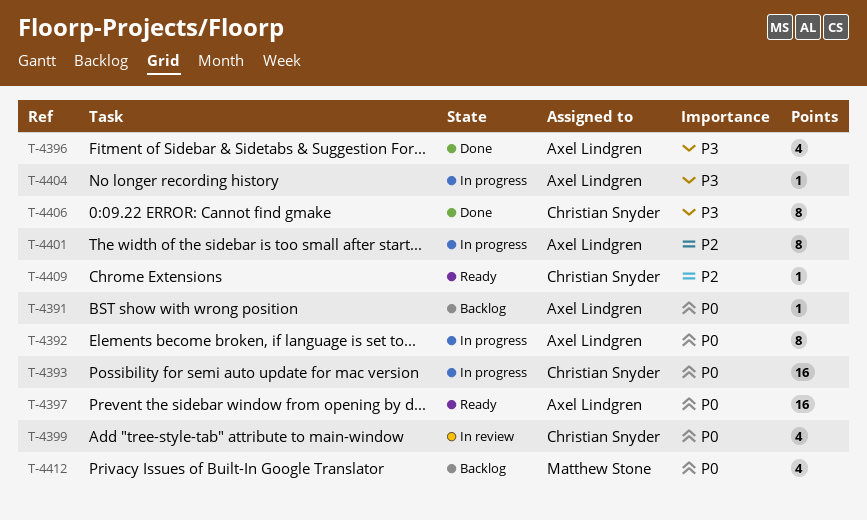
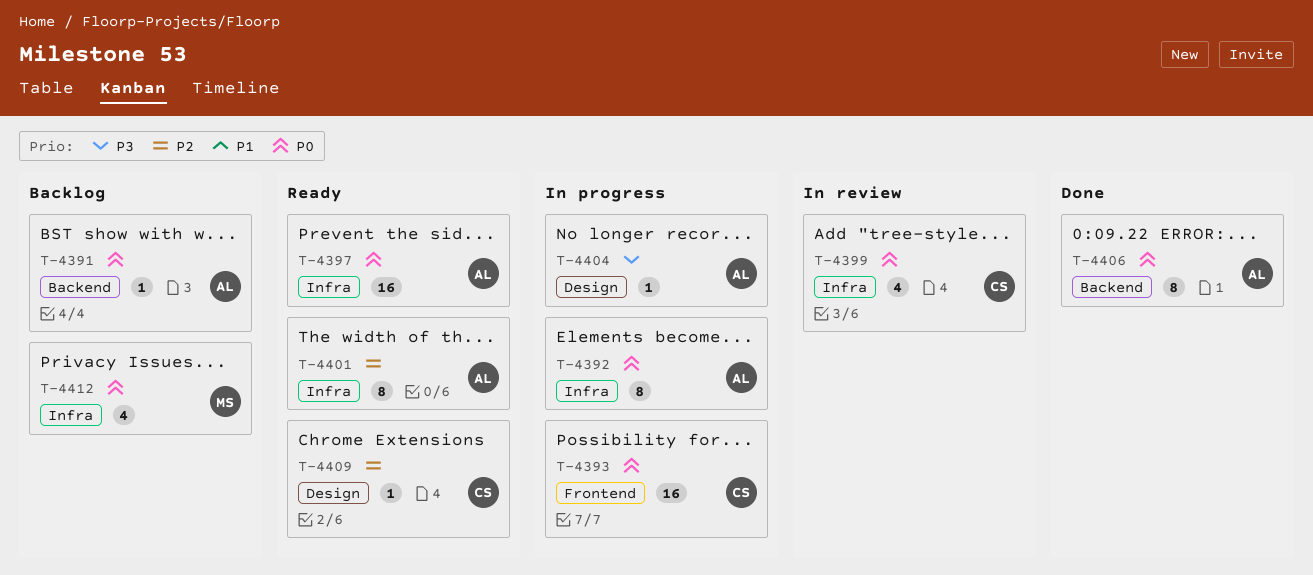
T-4396: present -> none
T-4401, status: In progress -> Ready
T-4406, owner: Christian Snyder -> Axel Lindgren
T-4406, priority: P3 -> P0

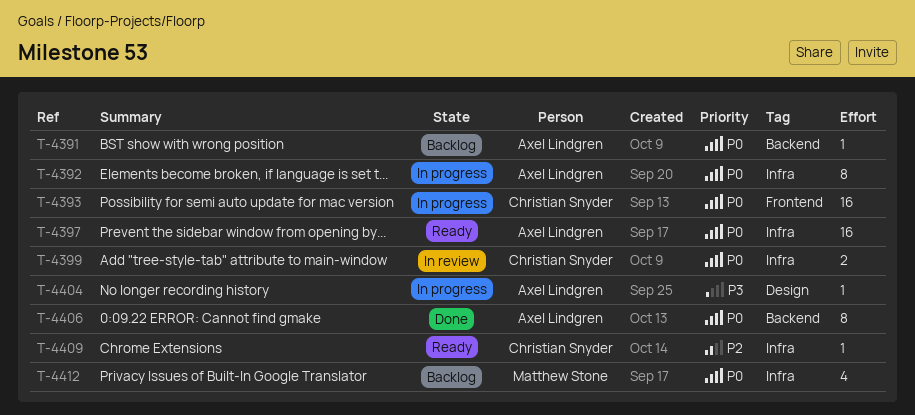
T-4399, estimate: 4 -> 2
T-4401: present -> none
T-4409, label: Design -> Infra

